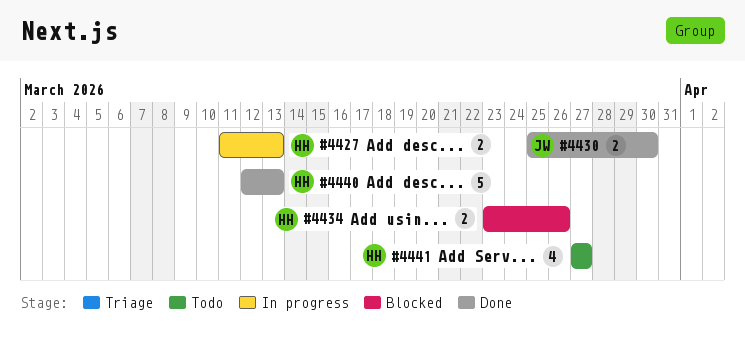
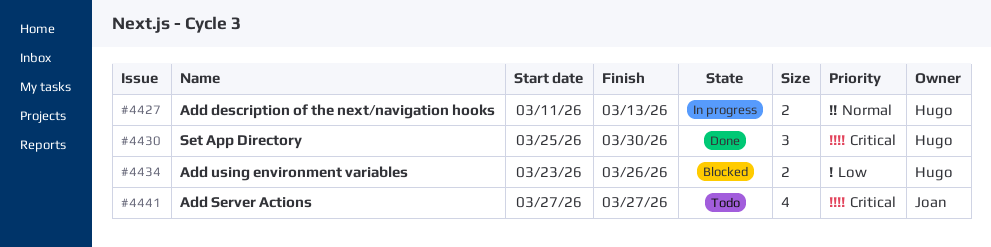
#4430, owner: Joan -> Hugo
#4430, estimate: 2 -> 3
#4440: present -> none
#4441, owner: Hugo -> Joan

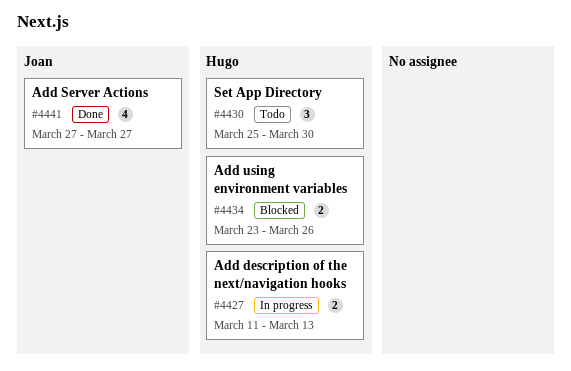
#4430, status: Done -> Todo
#4441, status: Todo -> Done

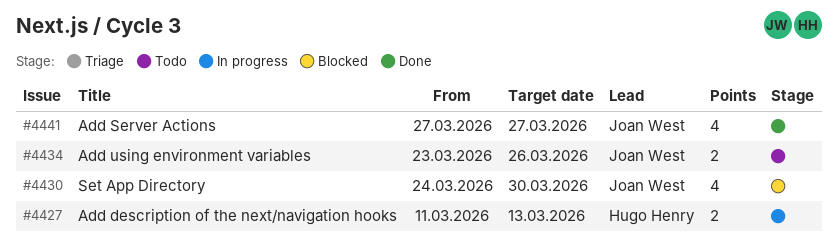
#4430, status: Todo -> Blocked
#4430, owner: Hugo Henry -> Joan West
#4430, estimate: 3 -> 4
#4430, start: Mar 25 -> Mar 24
#4434, status: Blocked -> Todo
#4434, owner: Hugo Henry -> Joan West

